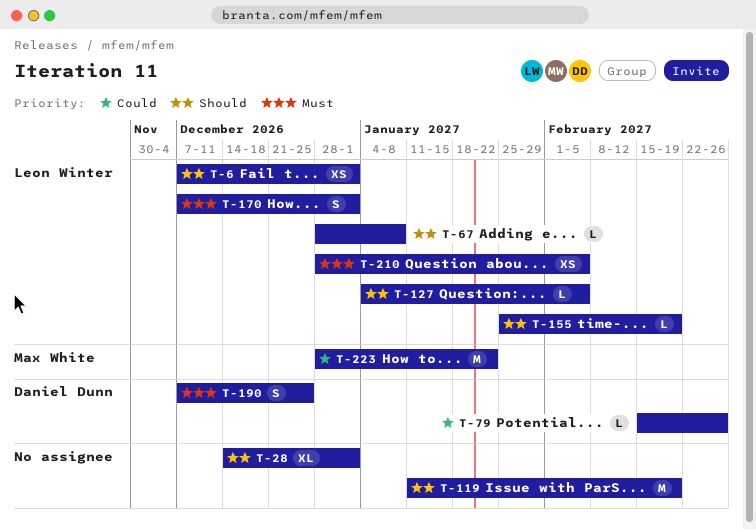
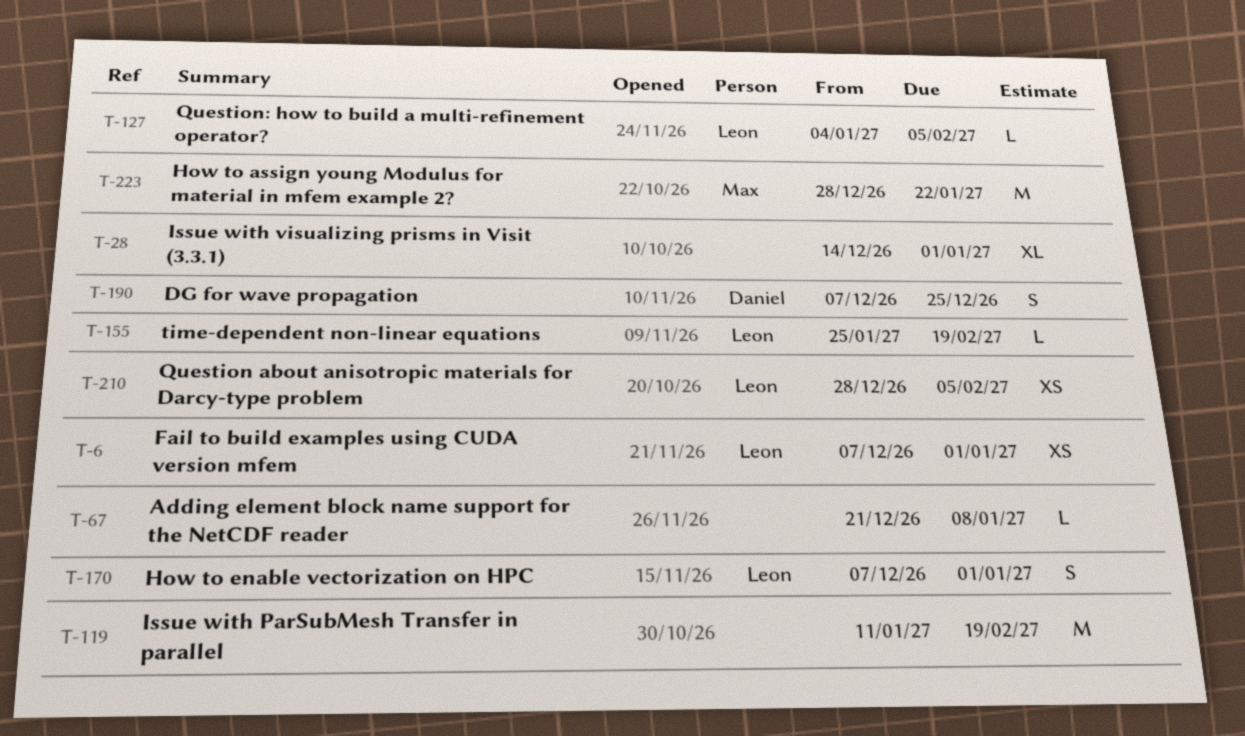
T-67, owner: Leon Winter -> none
T-67, start: Dec 28 -> Dec 21
T-79: present -> none

